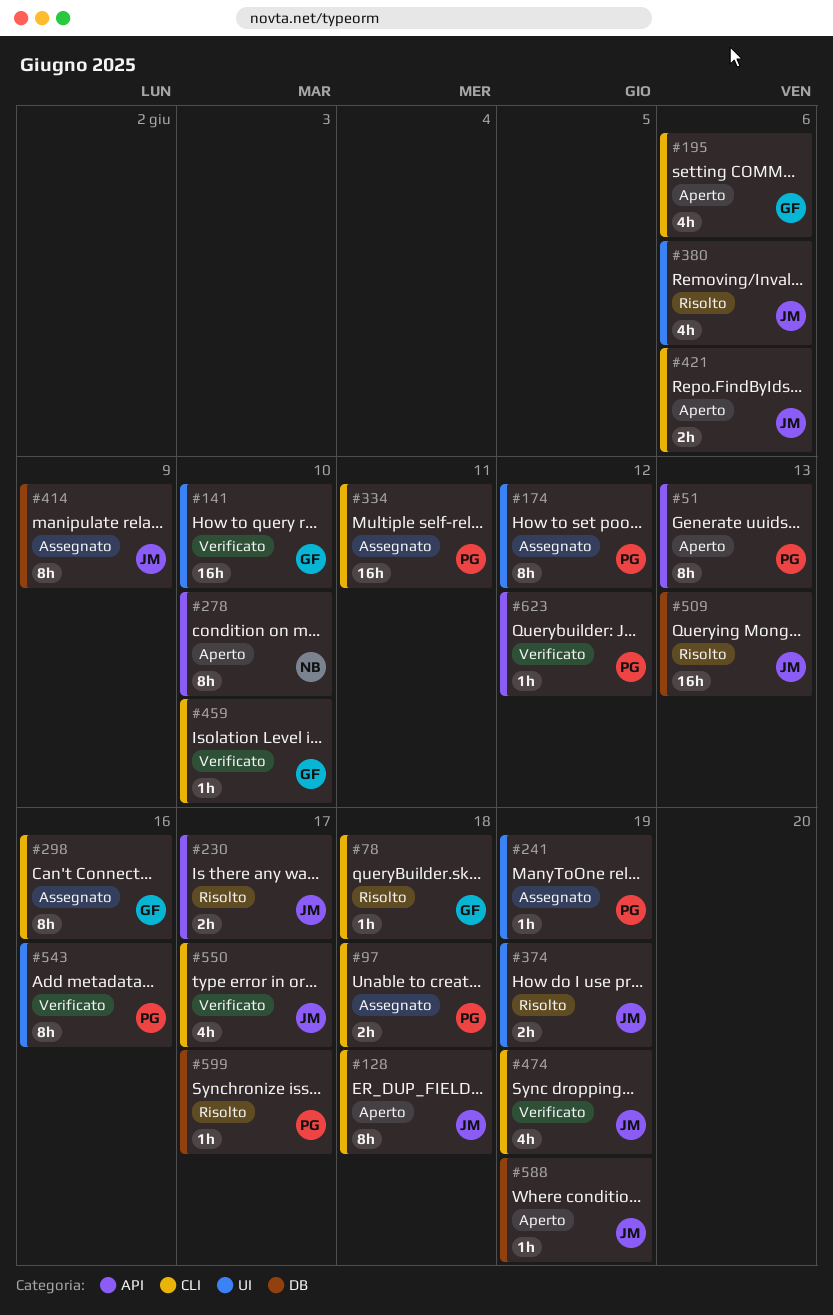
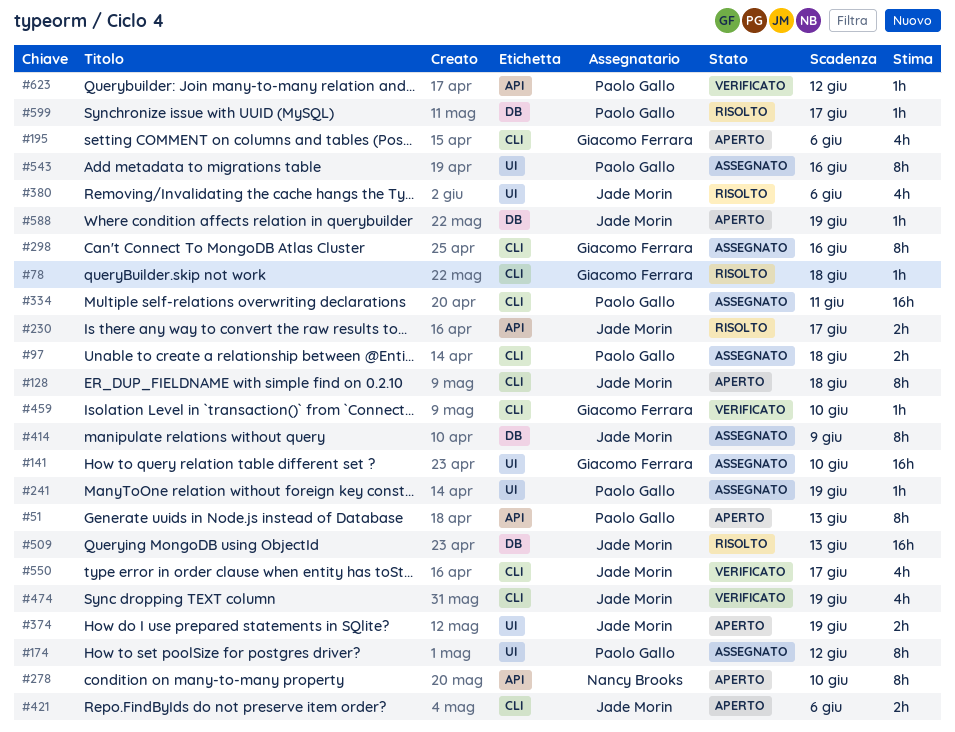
#141, status: Verificato -> Assegnato
#374, status: Risolto -> Aperto
#543, status: Verificato -> Assegnato

